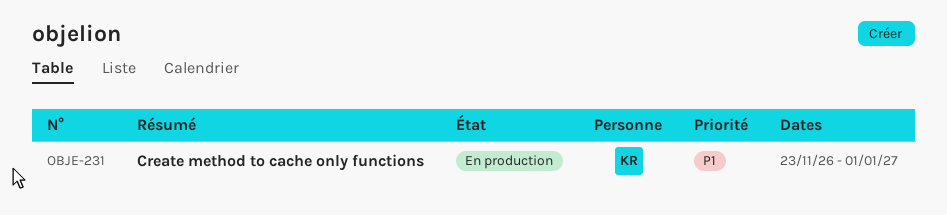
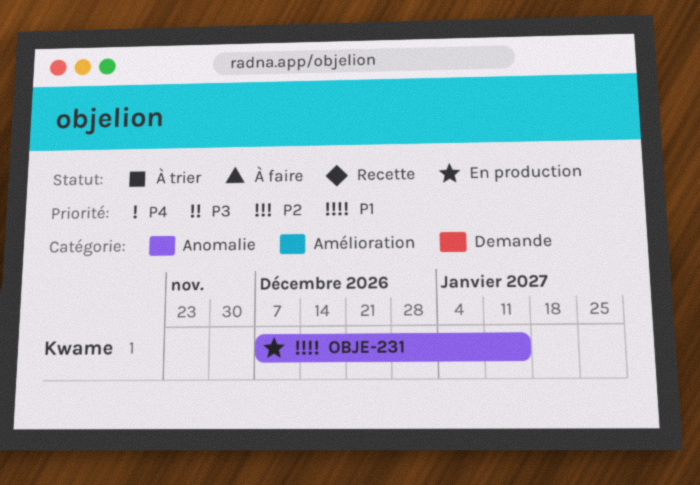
OBJE-231, start: Nov 23 -> Dec 7
OBJE-231, due: Jan 1 -> Jan 15

